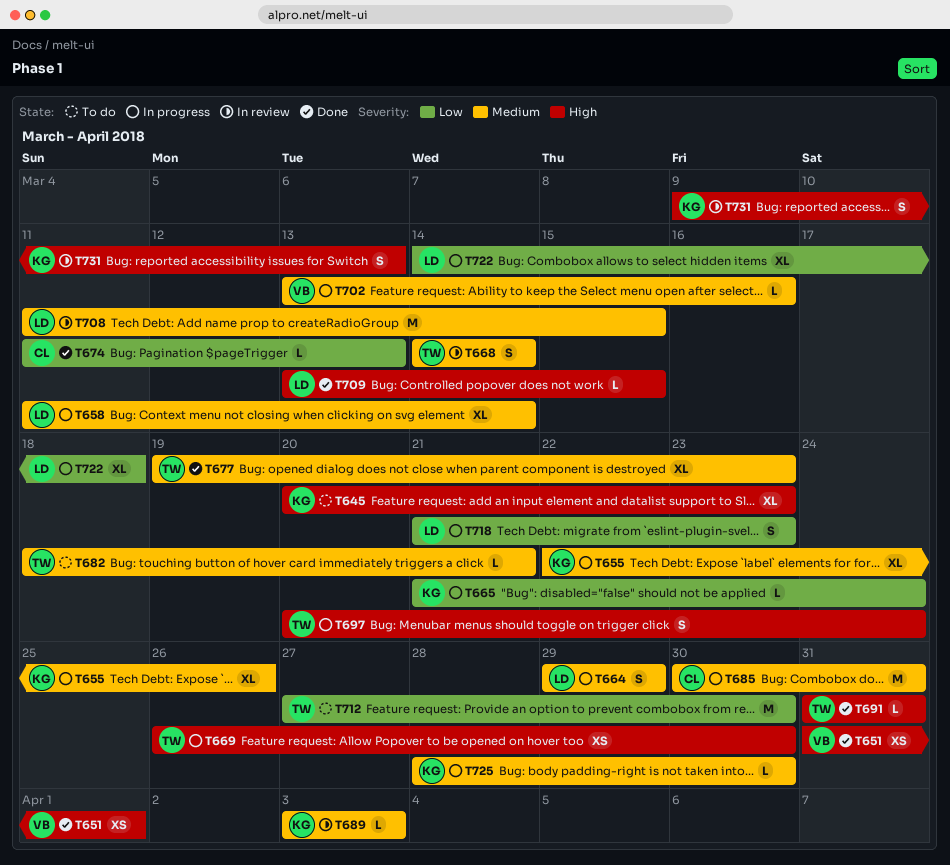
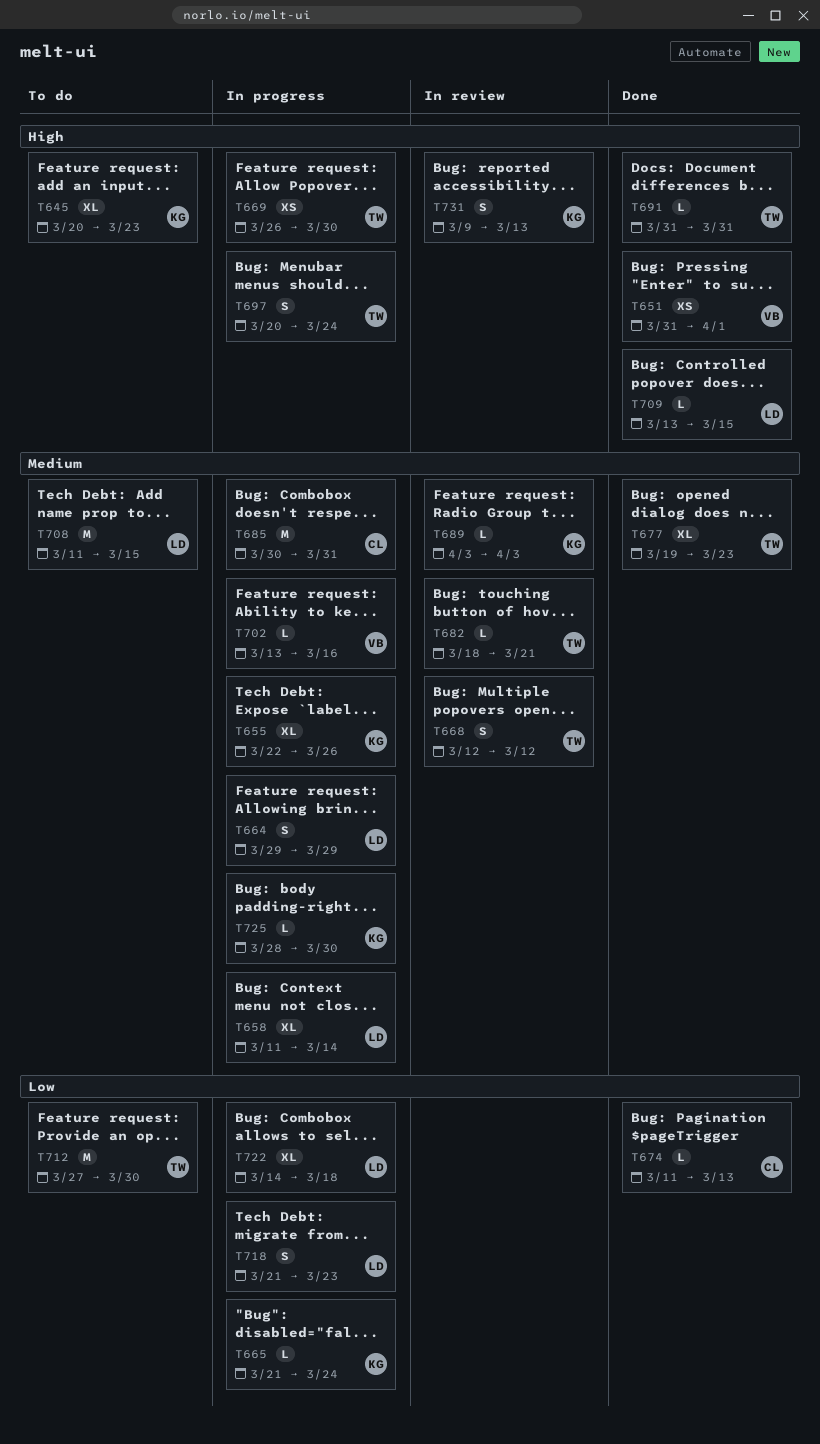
T668, start: Mar 14 -> Mar 12
T668, due: Mar 14 -> Mar 12
T682, status: To do -> In review
T708, status: In review -> To do

